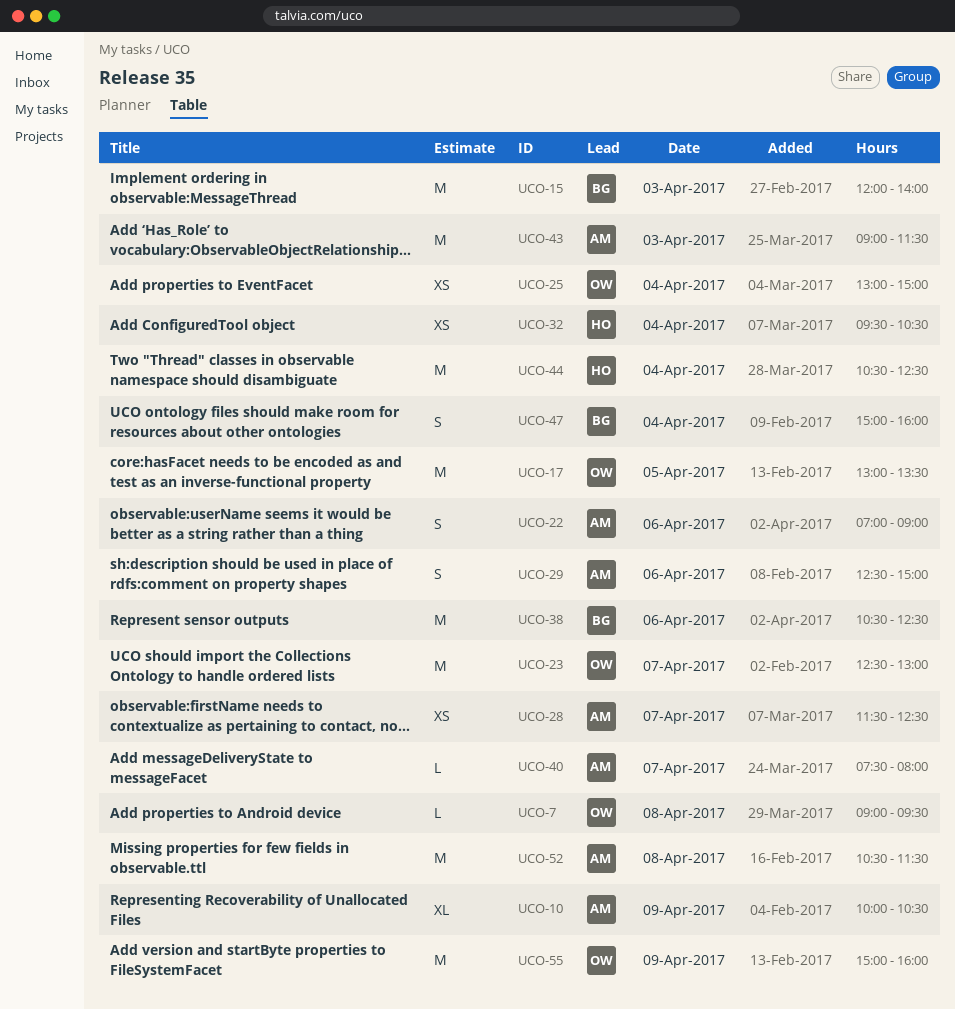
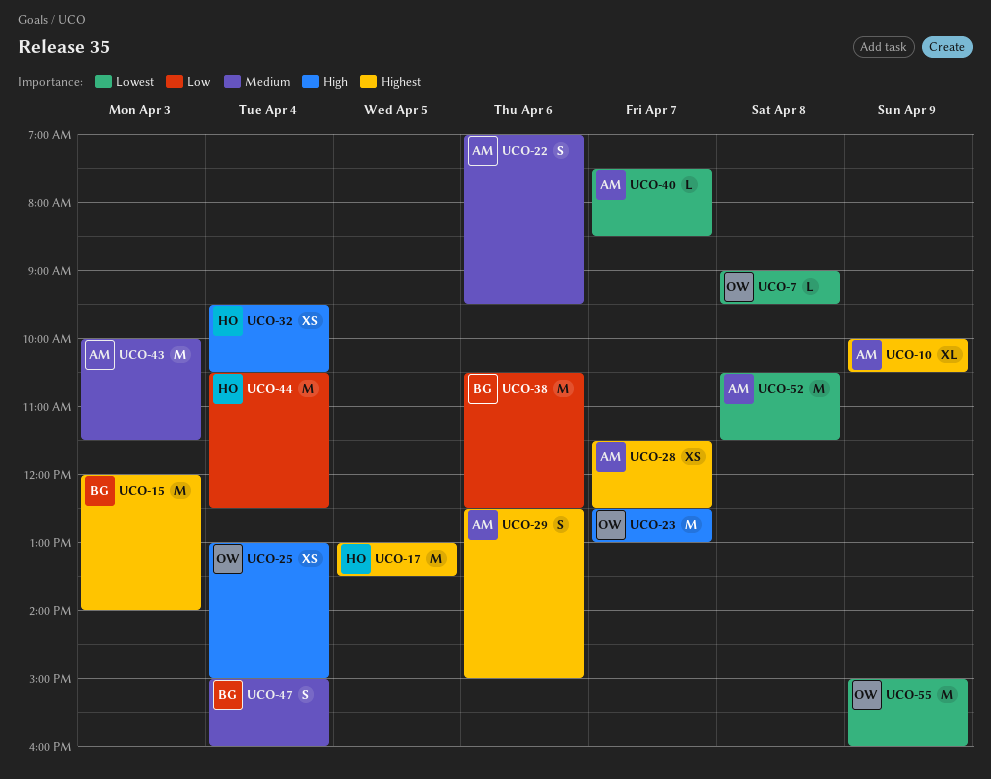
UCO-17, owner: OW -> HO
UCO-22, ends: 09:00 -> 09:30
UCO-40, ends: 08:00 -> 08:30
UCO-43, begins: 09:00 -> 10:00

